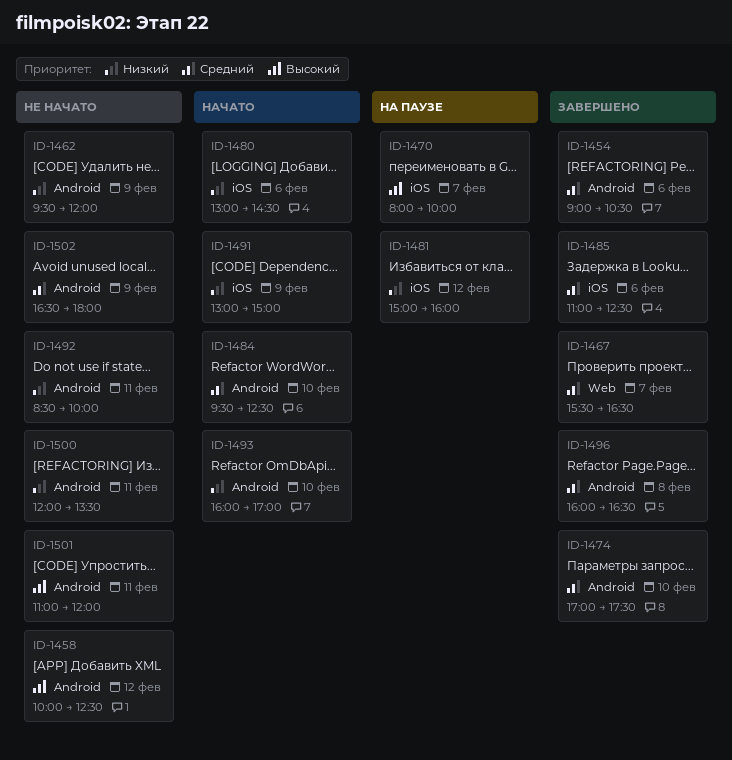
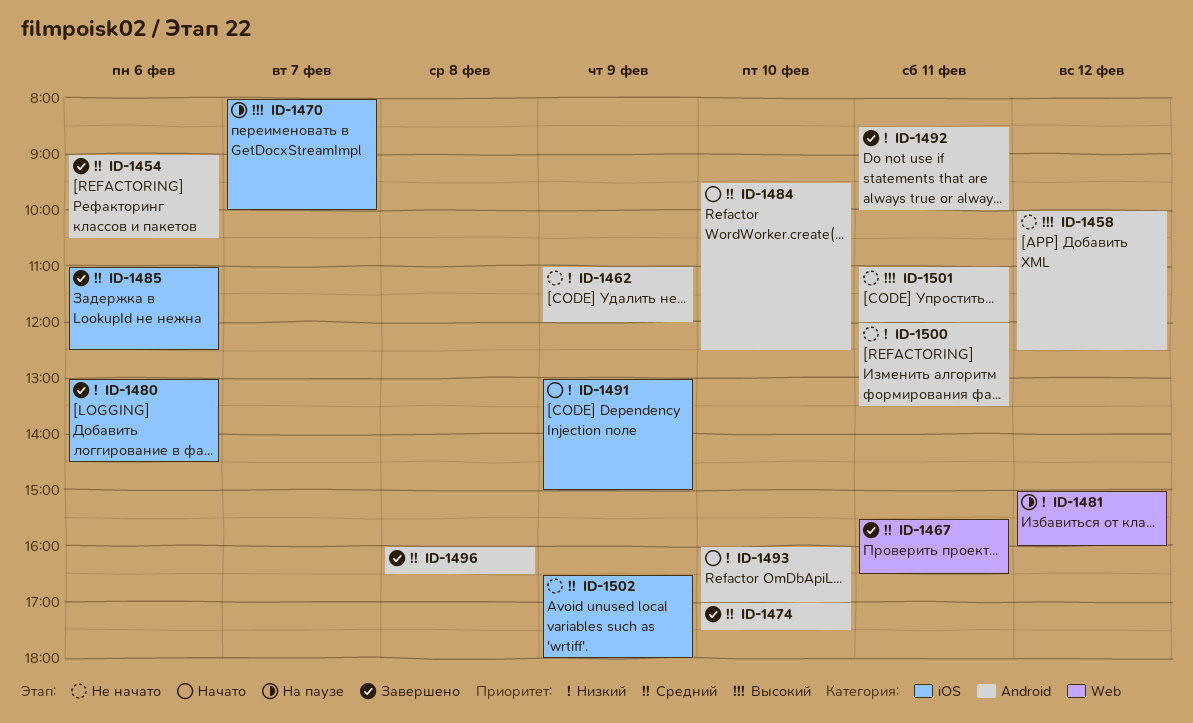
ID-1462, begins: 09:30 -> 11:00
ID-1467, day: Feb 7 -> Feb 11
ID-1480, status: Начато -> Завершено
ID-1481, label: iOS -> Web
ID-1492, status: Не начато -> Завершено
ID-1502, label: Android -> iOS

